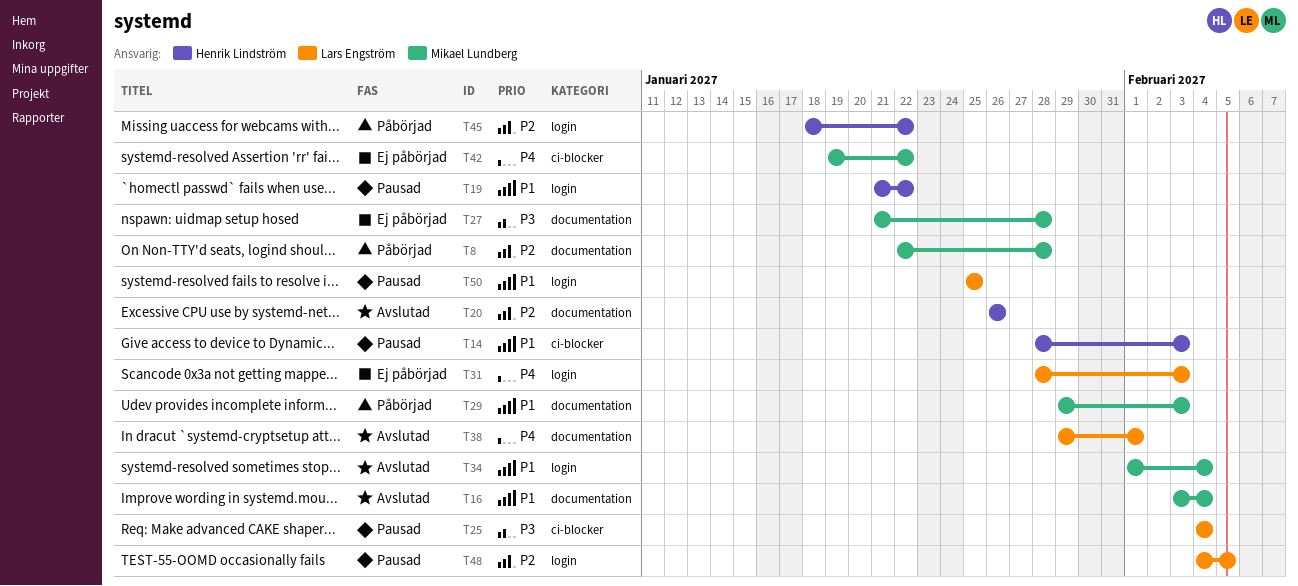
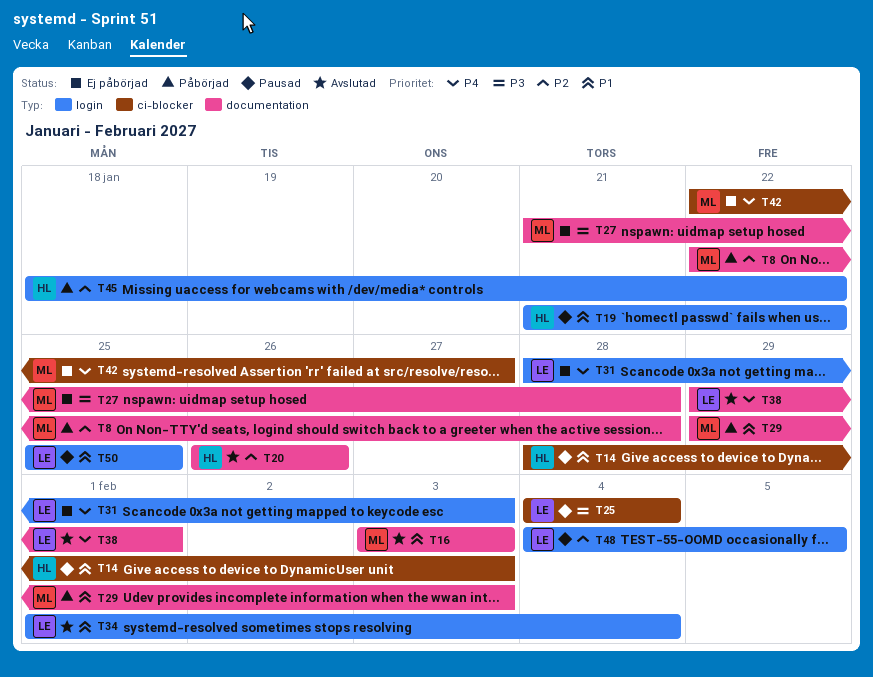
T16, due: Feb 4 -> Feb 3
T34, owner: Mikael Lundberg -> Lars Engström
T42, start: Jan 19 -> Jan 22
T42, due: Jan 22 -> Jan 27

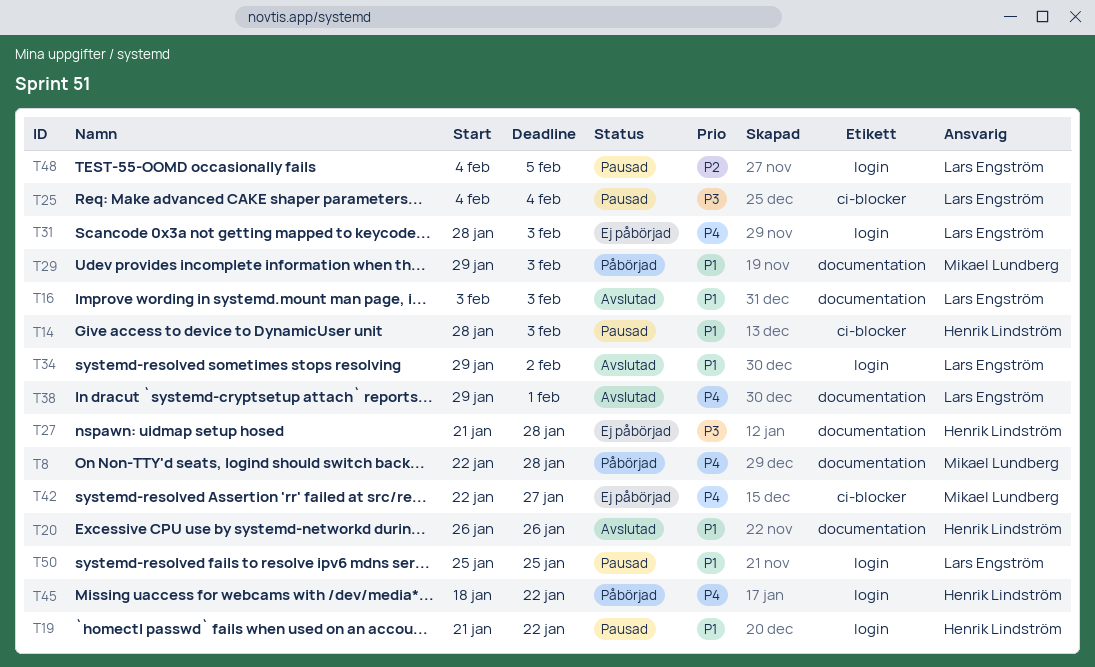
T8, priority: P2 -> P4
T16, owner: Mikael Lundberg -> Lars Engström
T20, priority: P2 -> P1
T27, owner: Mikael Lundberg -> Henrik Lindström
T34, start: Feb 1 -> Jan 29
T34, due: Feb 4 -> Feb 2
T45, priority: P2 -> P4

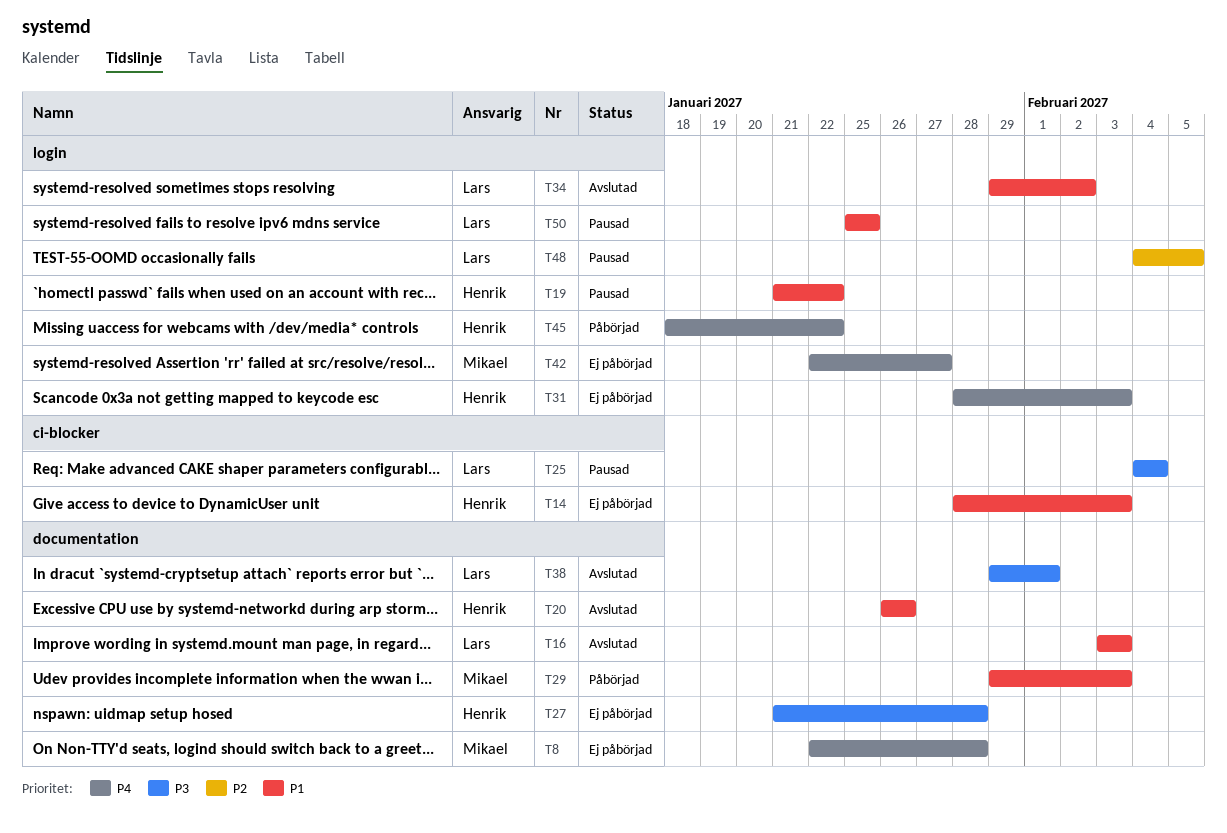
T8, status: Påbörjad -> Ej påbörjad
T14, status: Pausad -> Ej påbörjad
T31, owner: Lars Engström -> Henrik Lindström
T38, priority: P4 -> P3
T42, label: ci-blocker -> login

